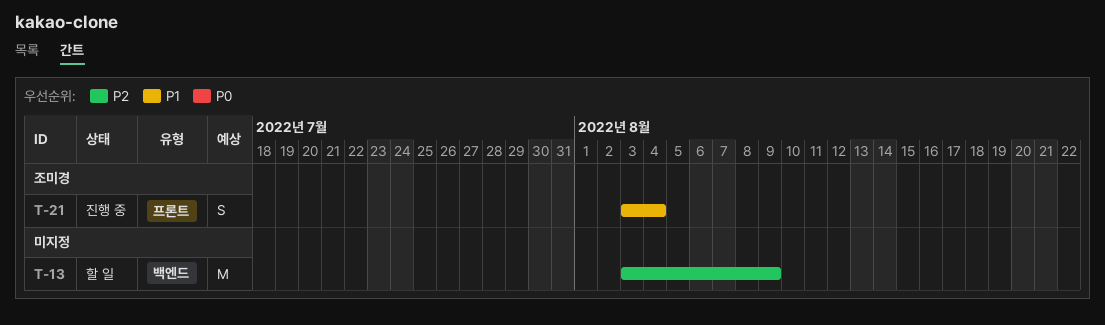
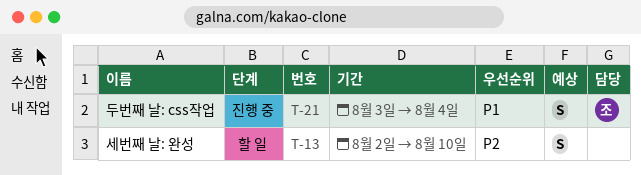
T-13, estimate: M -> S
T-13, start: Aug 3 -> Aug 2
T-13, due: Aug 9 -> Aug 10

